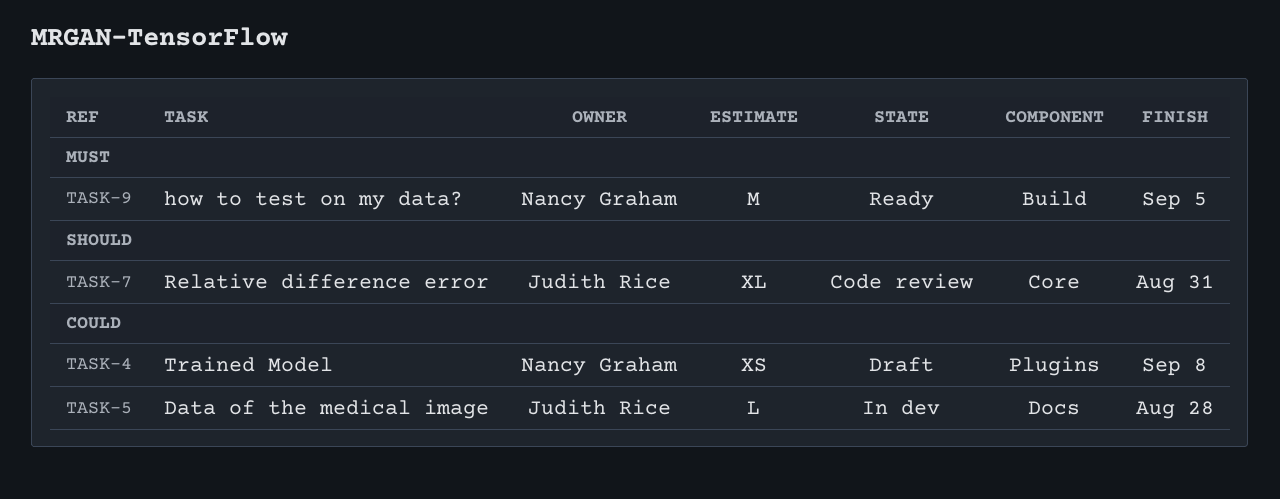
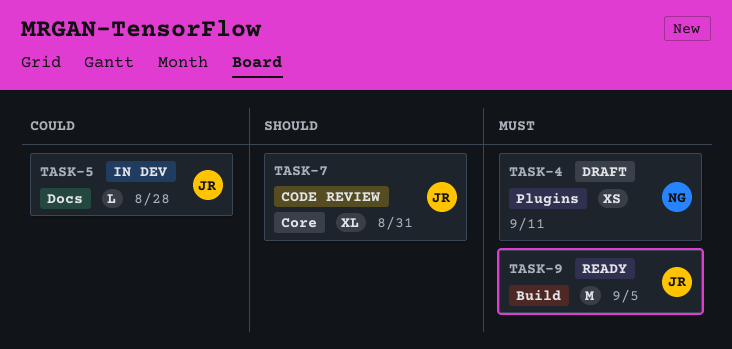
TASK-4, priority: Could -> Must
TASK-4, due: Sep 8 -> Sep 11
TASK-9, owner: Nancy Graham -> Judith Rice

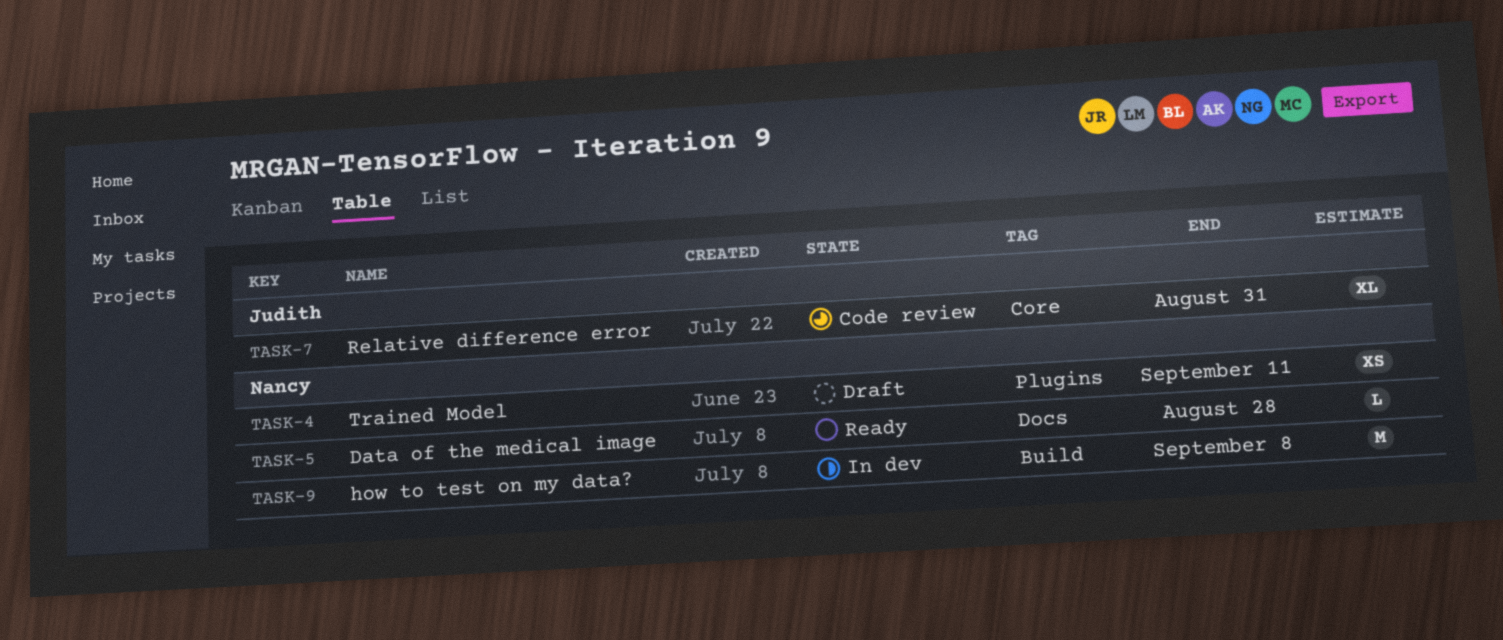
TASK-5, status: In dev -> Ready
TASK-5, owner: Judith -> Nancy
TASK-9, status: Ready -> In dev
TASK-9, owner: Judith -> Nancy
TASK-9, due: Sep 5 -> Sep 8

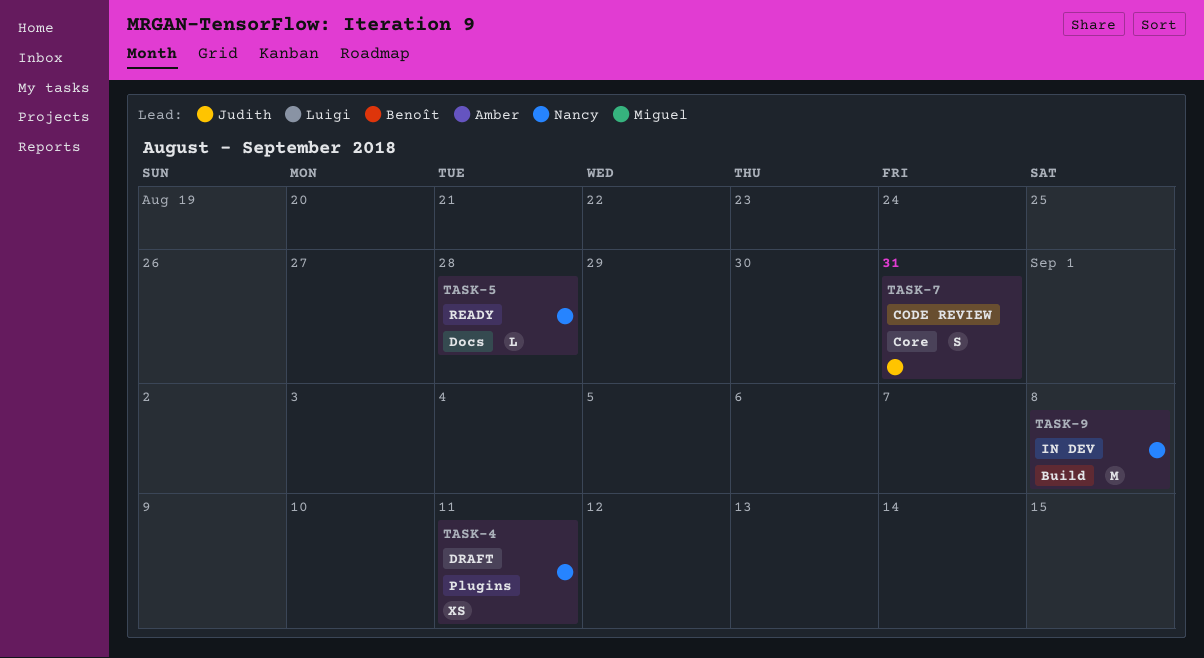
TASK-7, estimate: XL -> S

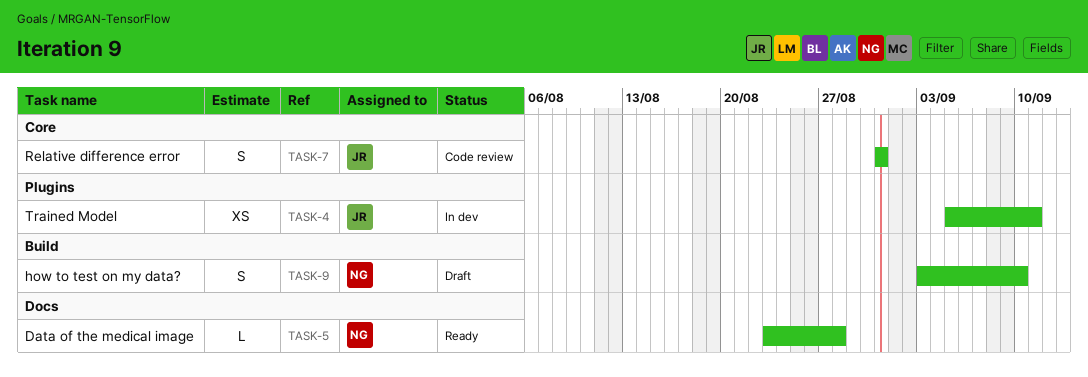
TASK-4, status: Draft -> In dev
TASK-4, owner: Nancy -> Judith
TASK-9, status: In dev -> Draft
TASK-9, estimate: M -> S
TASK-9, due: Sep 8 -> Sep 10

